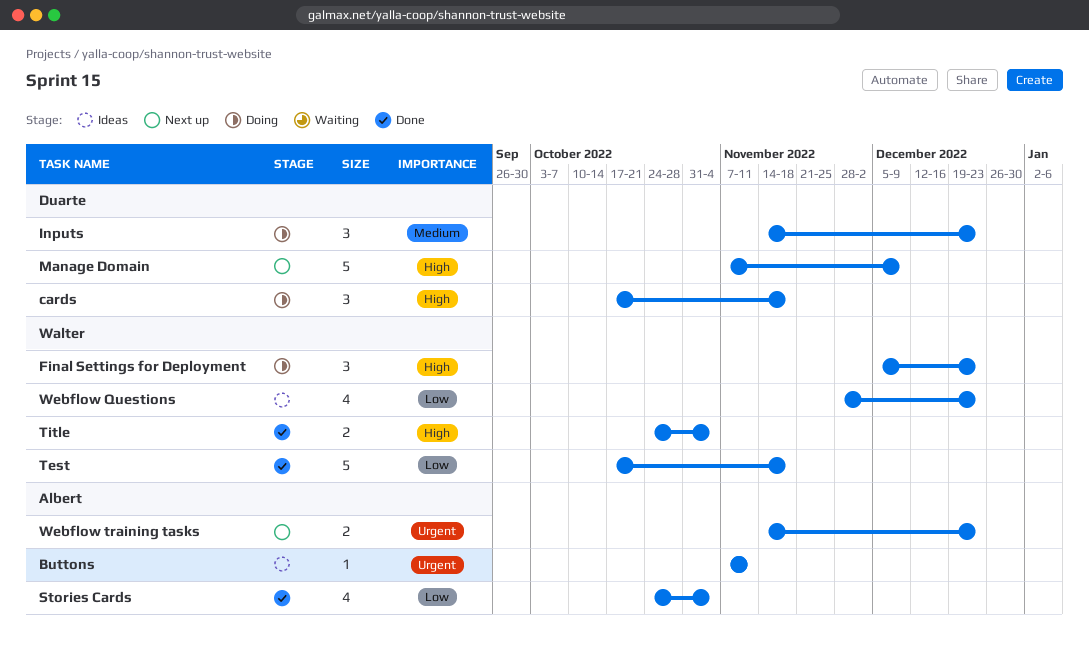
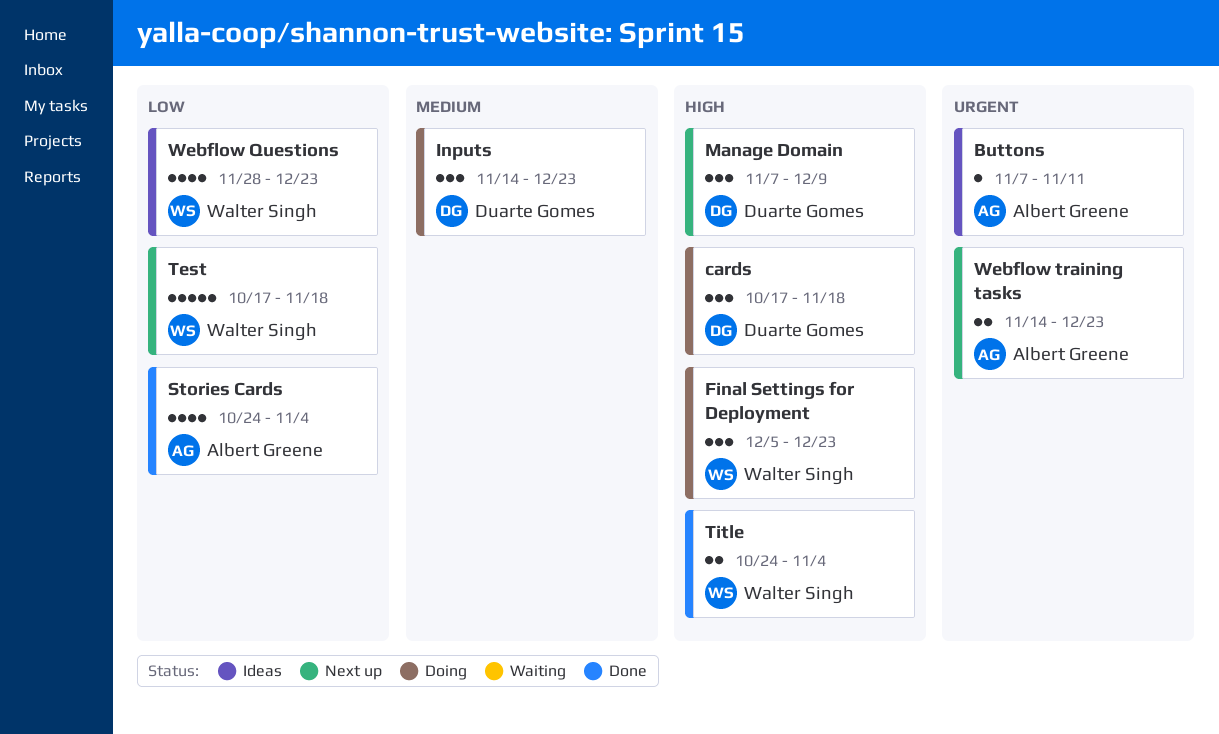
Manage Domain, estimate: 5 -> 3
Test, status: Done -> Next up

